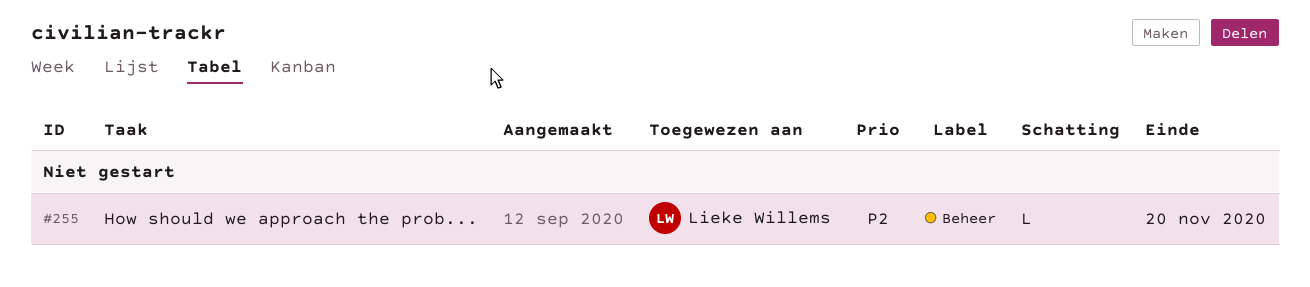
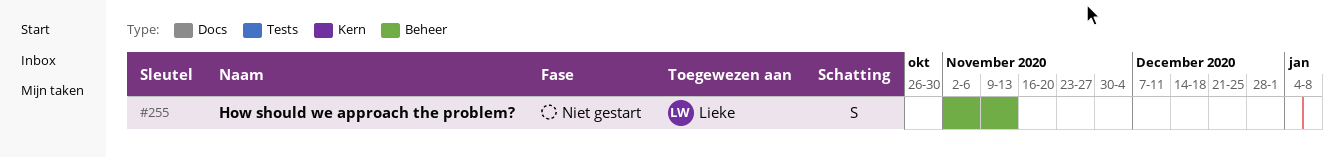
#255, estimate: L -> S
#255, due: Nov 20 -> Nov 13

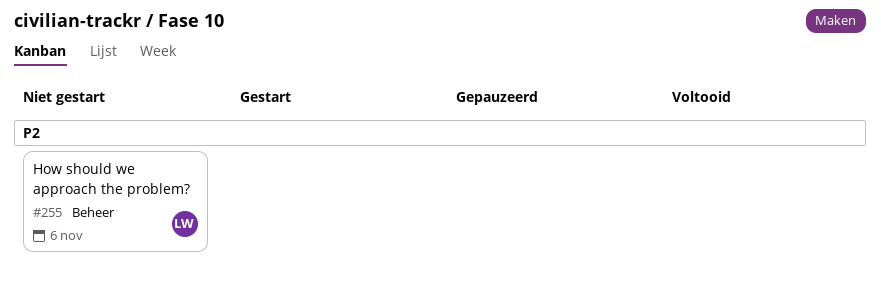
#255, due: Nov 13 -> Nov 6

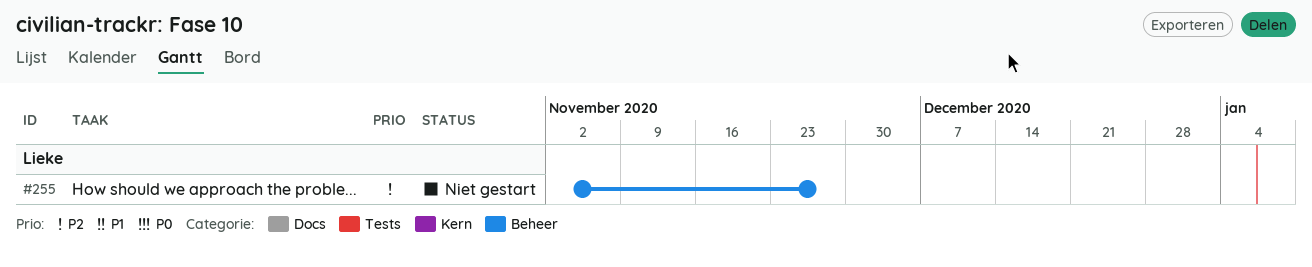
#255, due: Nov 6 -> Nov 27

